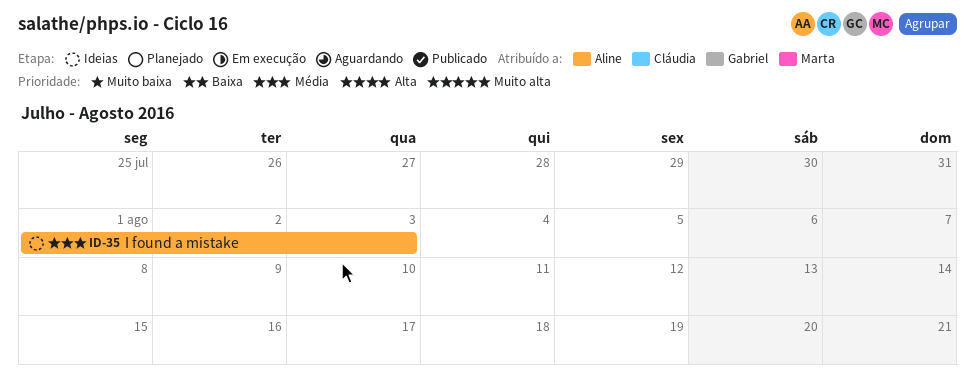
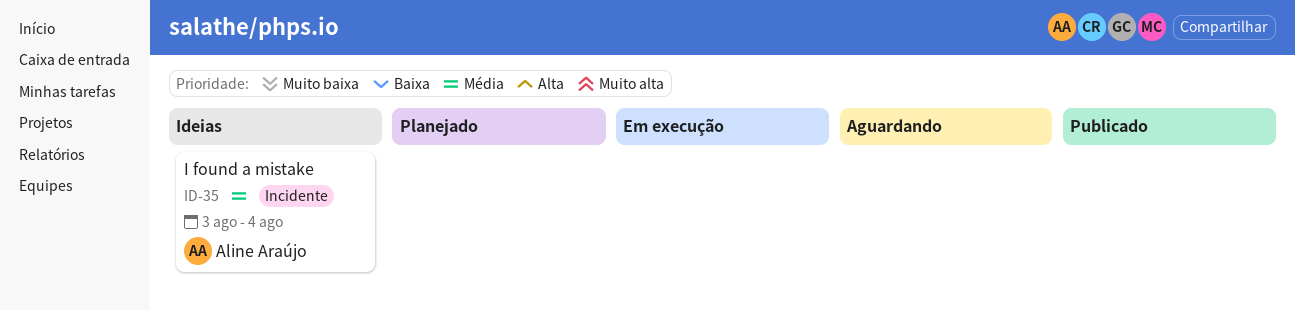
ID-35, start: Aug 1 -> Aug 3
ID-35, due: Aug 3 -> Aug 4

